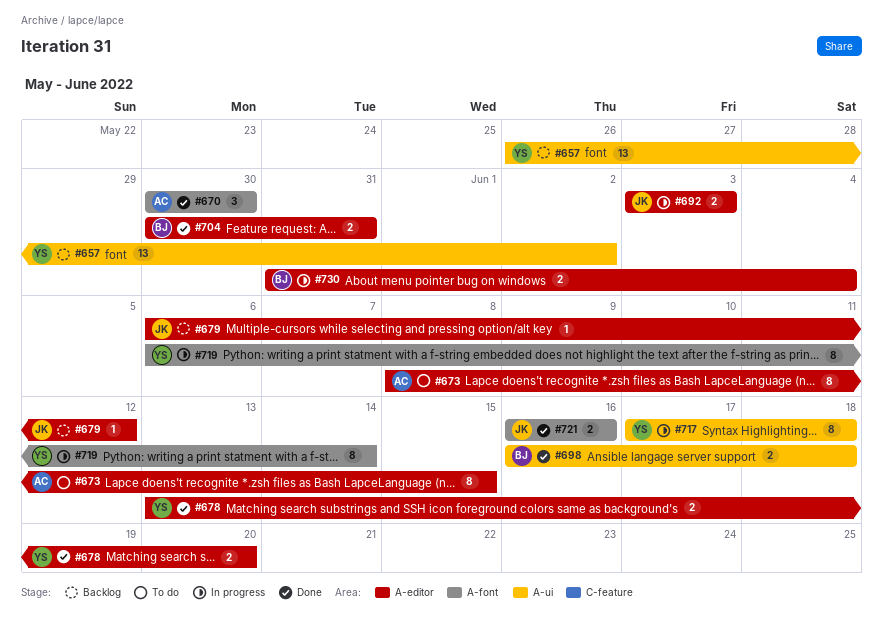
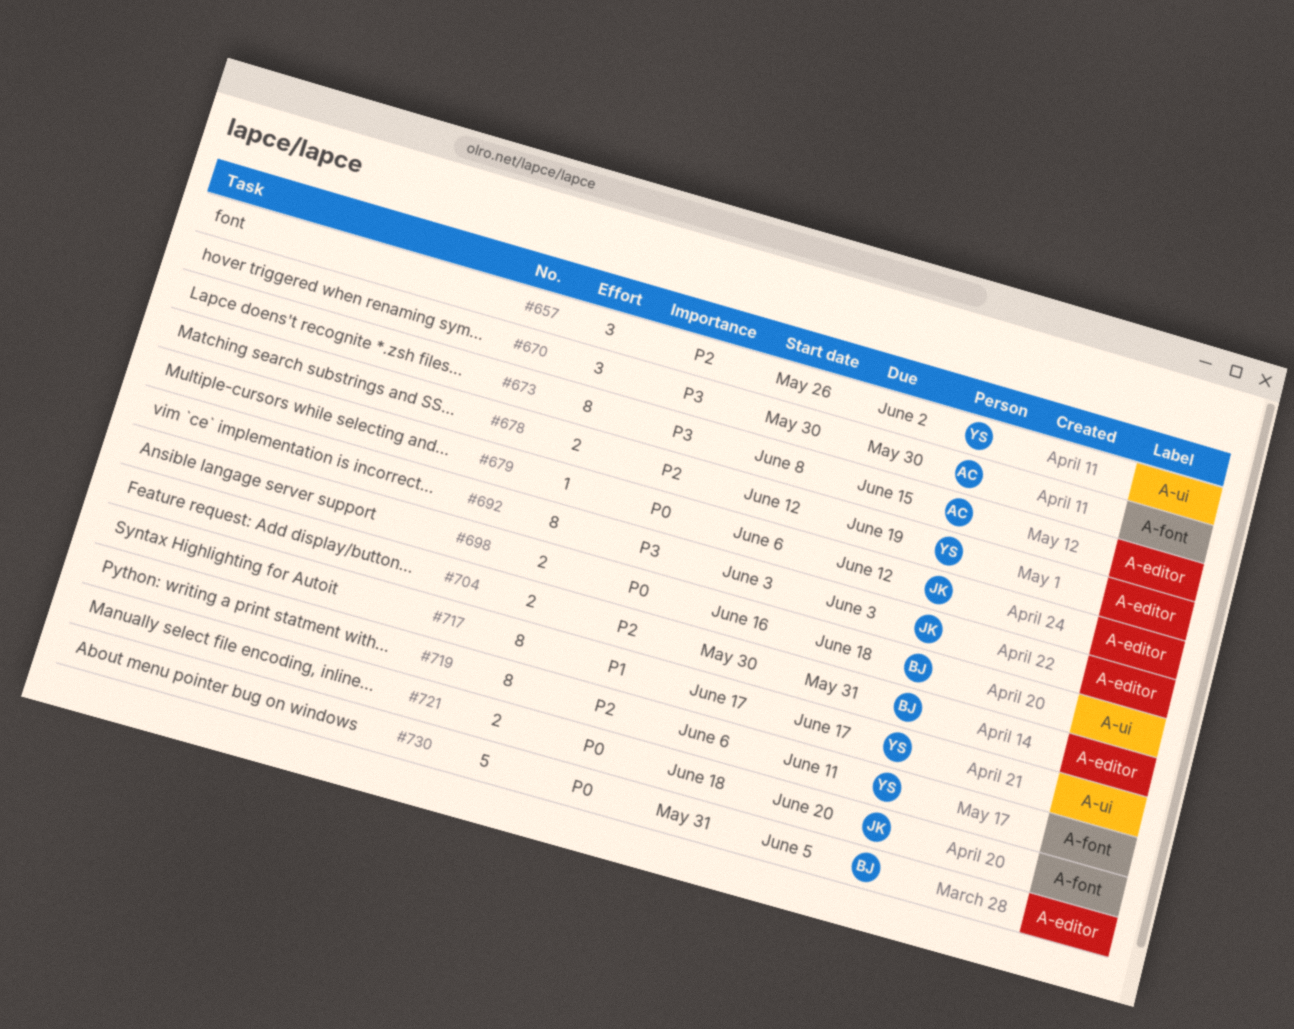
#657, estimate: 13 -> 3
#678, start: Jun 13 -> Jun 12
#678, due: Jun 20 -> Jun 19
#692, estimate: 2 -> 8
#717, due: Jun 18 -> Jun 17
#719, due: Jun 14 -> Jun 11
#721, start: Jun 16 -> Jun 18
#721, due: Jun 16 -> Jun 20
#730, estimate: 2 -> 5
#730, due: Jun 4 -> Jun 5

